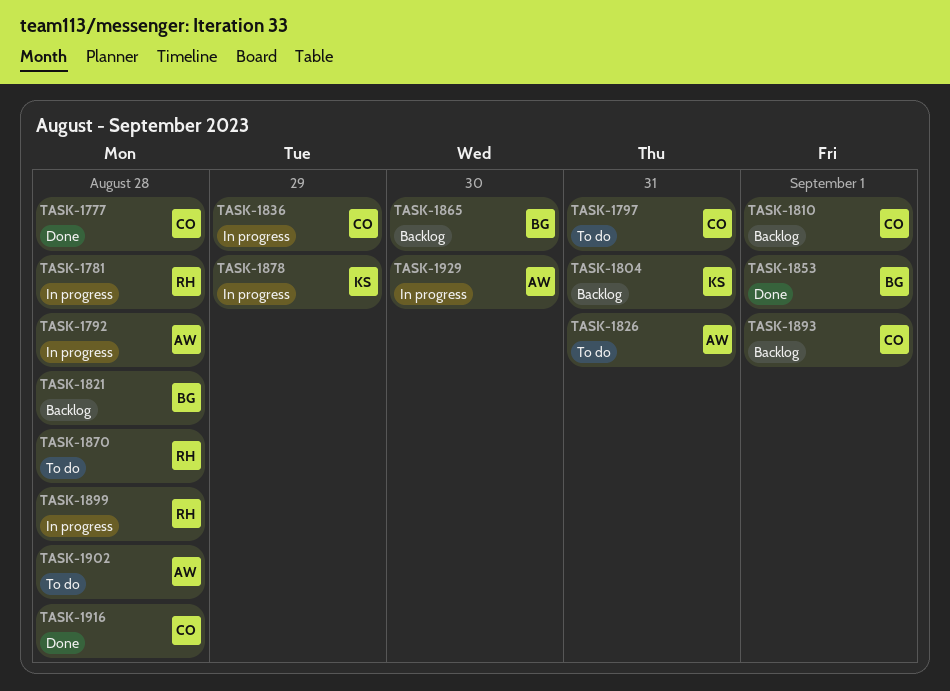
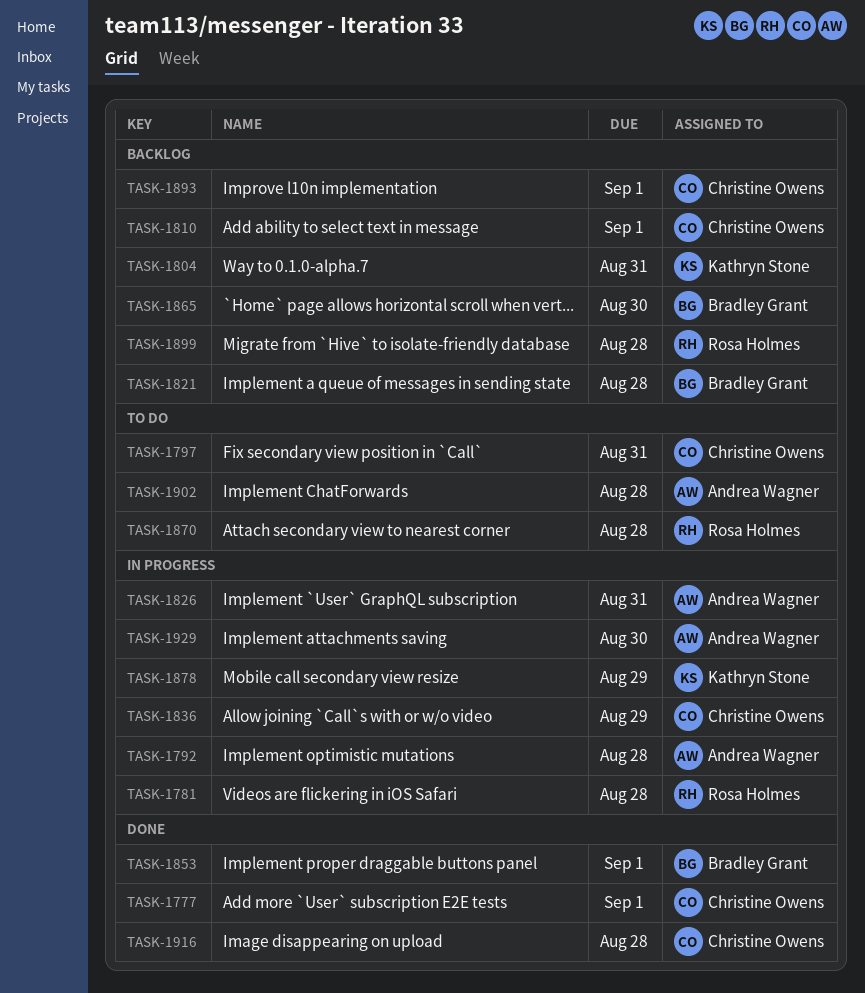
TASK-1777, due: Aug 28 -> Sep 1
TASK-1826, status: To do -> In progress
TASK-1899, status: In progress -> Backlog

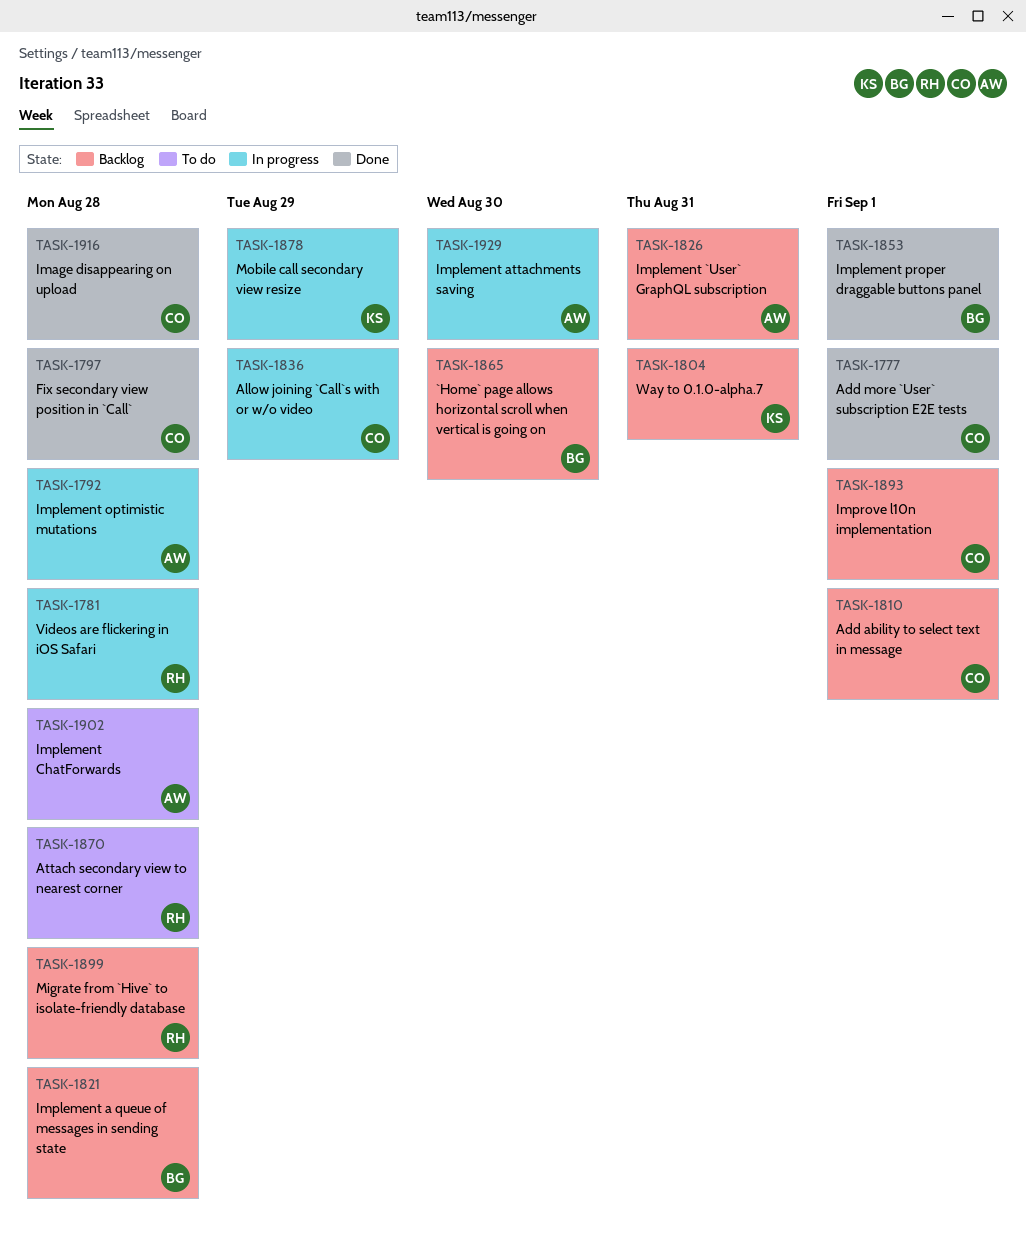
TASK-1797, status: To do -> Done
TASK-1797, due: Aug 31 -> Aug 28
TASK-1826, status: In progress -> Backlog

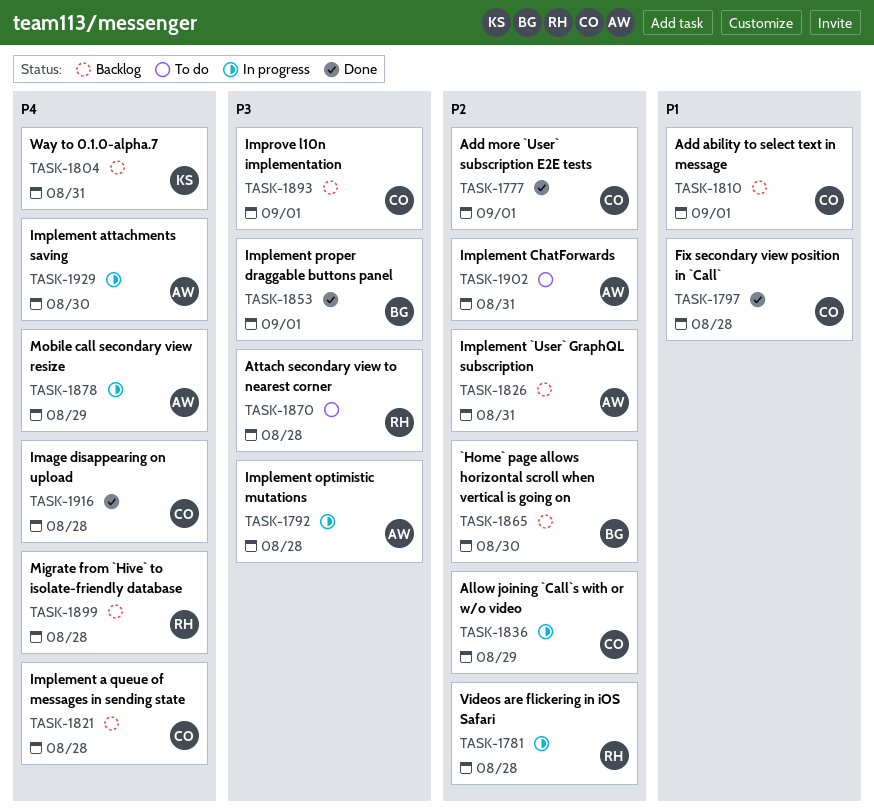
TASK-1821, owner: BG -> CO
TASK-1878, owner: KS -> AW
TASK-1902, due: Aug 28 -> Aug 31

